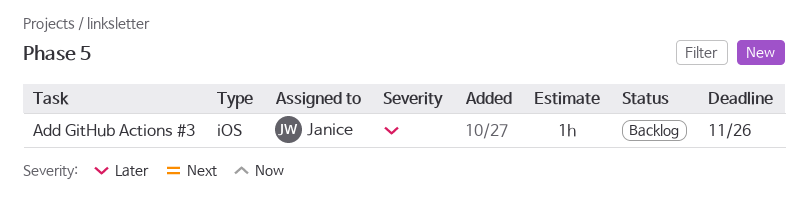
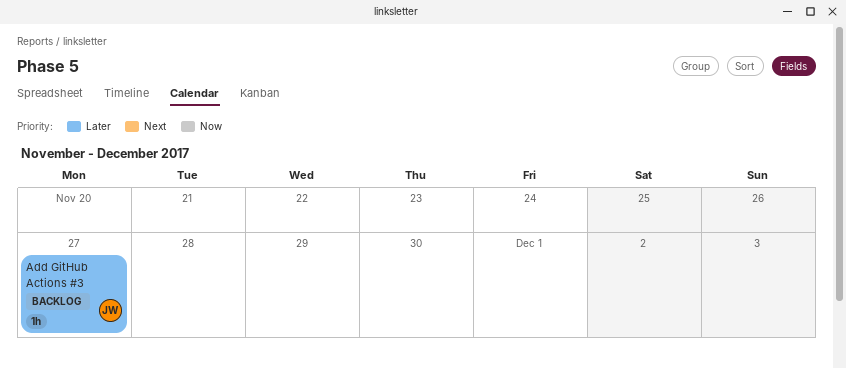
Add GitHub Actions #3, due: Nov 26 -> Nov 27

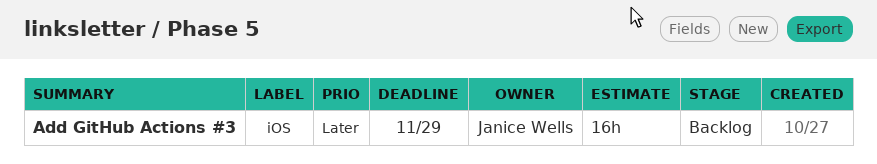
Add GitHub Actions #3, estimate: 1h -> 16h
Add GitHub Actions #3, due: Nov 27 -> Nov 29

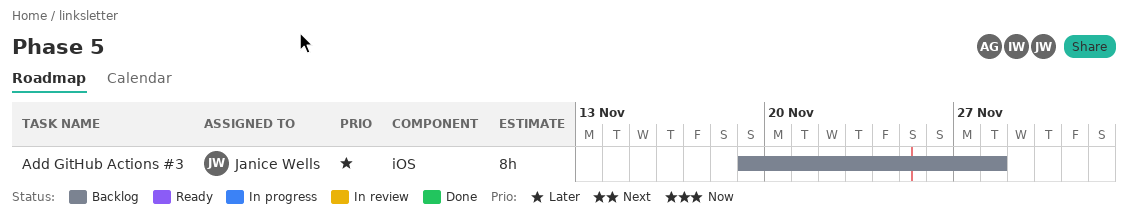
Add GitHub Actions #3, estimate: 16h -> 8h
Add GitHub Actions #3, due: Nov 29 -> Nov 28

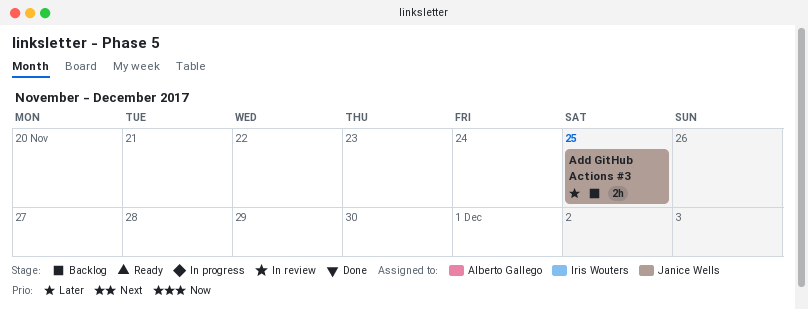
Add GitHub Actions #3, estimate: 8h -> 2h
Add GitHub Actions #3, due: Nov 28 -> Nov 25

